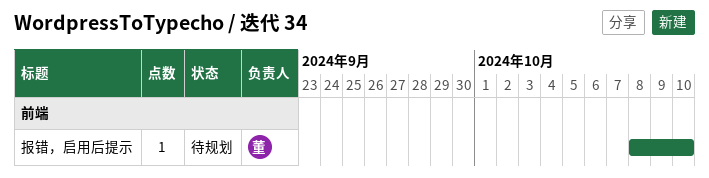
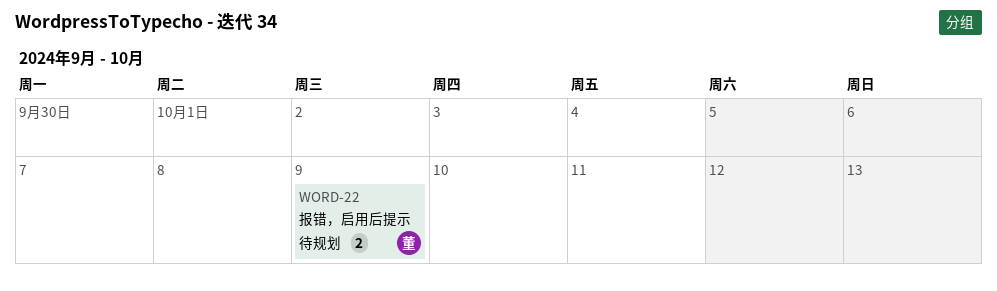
报错，启用后提示, estimate: 1 -> 2
报错，启用后提示, due: Oct 10 -> Oct 9

